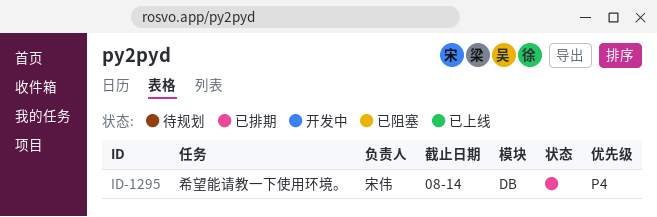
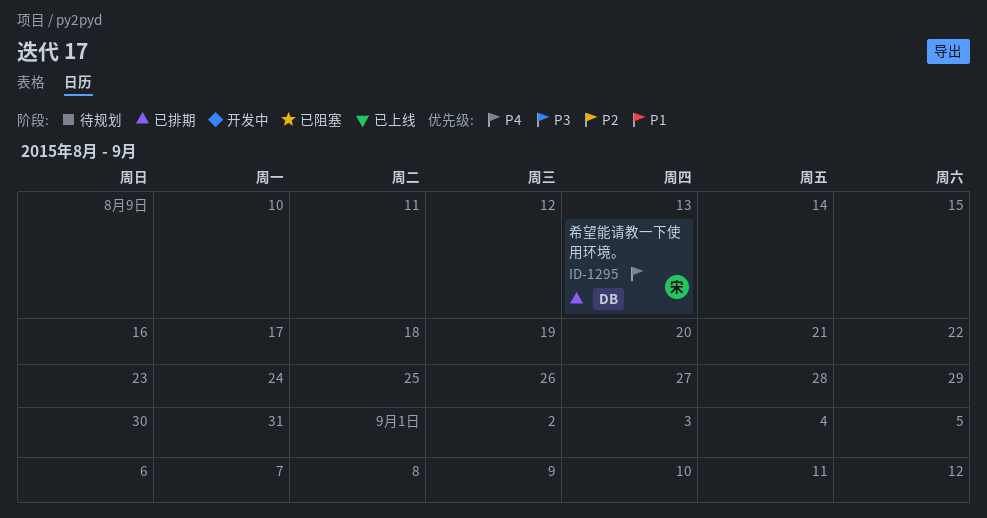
ID-1295, due: Aug 14 -> Aug 13

